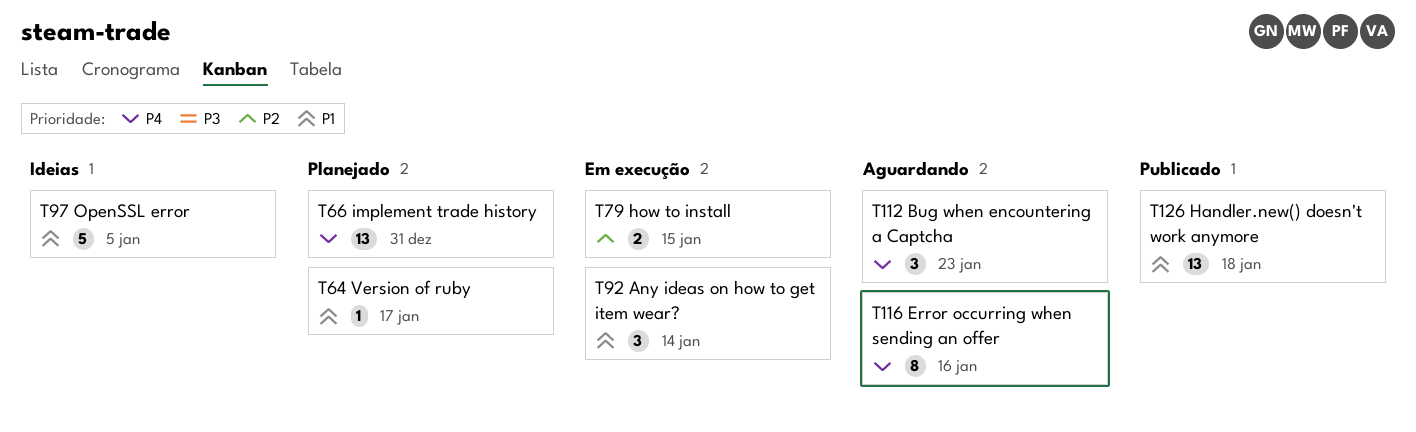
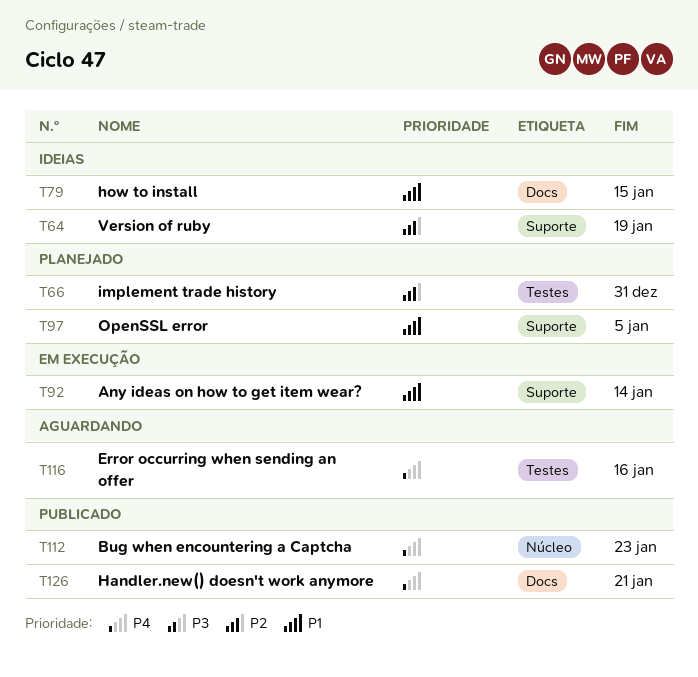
T64, status: Planejado -> Ideias
T64, priority: P1 -> P2
T64, due: Jan 17 -> Jan 19
T66, priority: P4 -> P2
T79, status: Em execução -> Ideias
T79, priority: P2 -> P1
T97, status: Ideias -> Planejado
T112, status: Aguardando -> Publicado
T126, priority: P1 -> P4
T126, due: Jan 18 -> Jan 21

